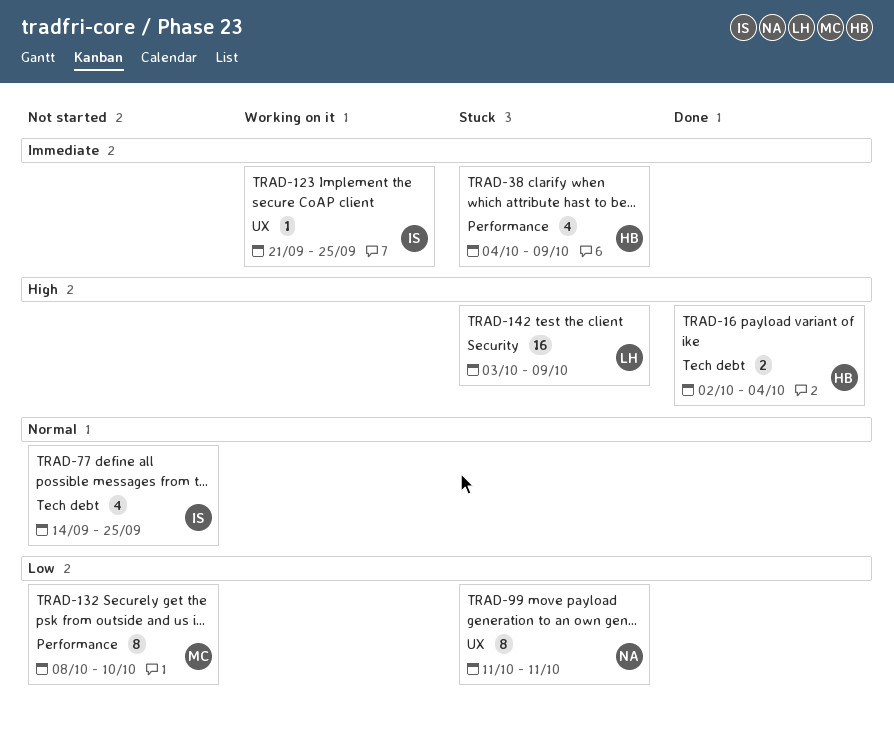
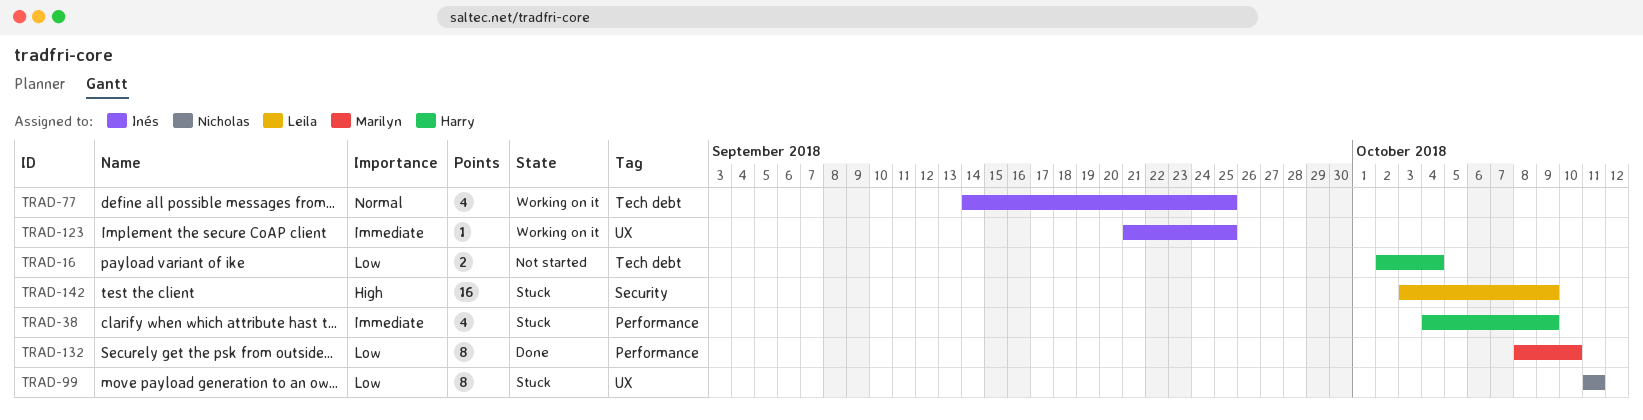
TRAD-16, status: Done -> Not started
TRAD-16, priority: High -> Low
TRAD-77, status: Not started -> Working on it
TRAD-132, status: Not started -> Done

